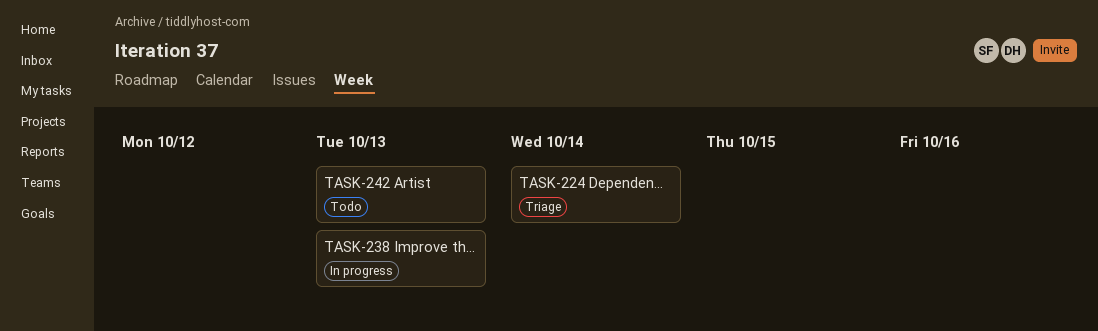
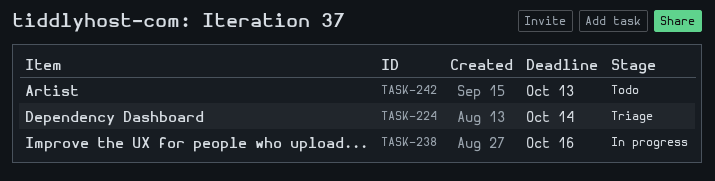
TASK-238, due: Oct 13 -> Oct 16

